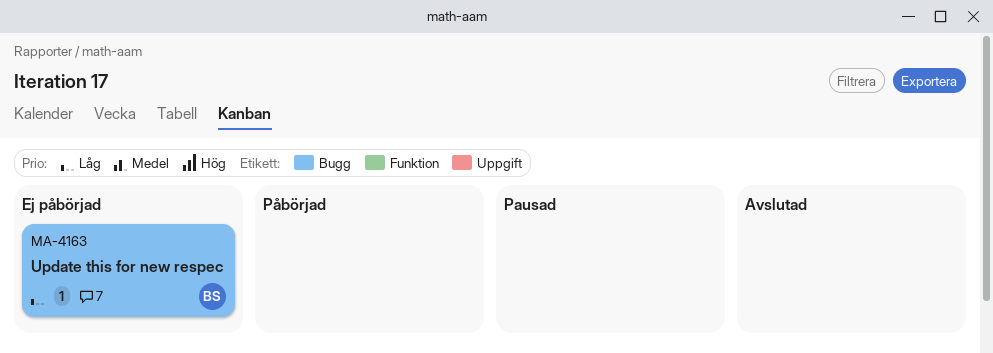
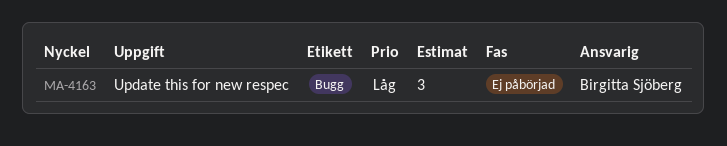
MA-4163, estimate: 1 -> 3

